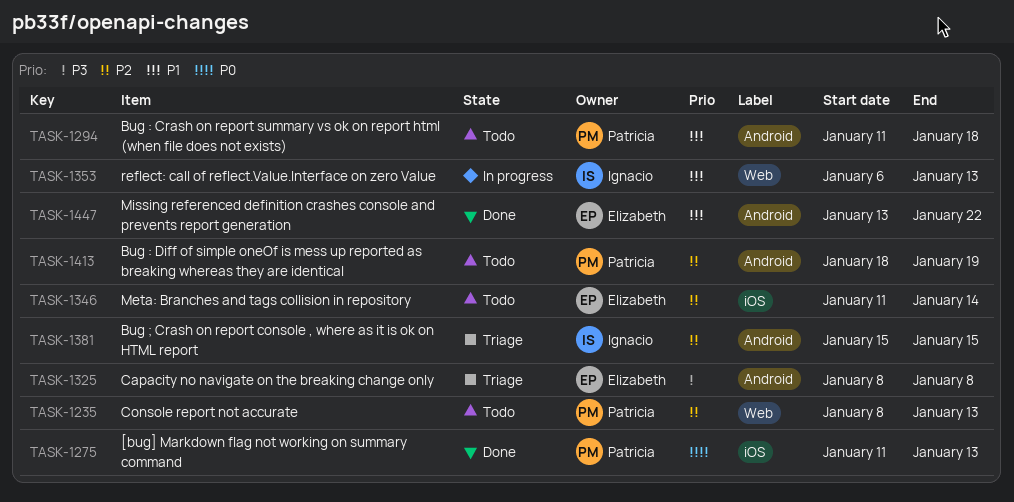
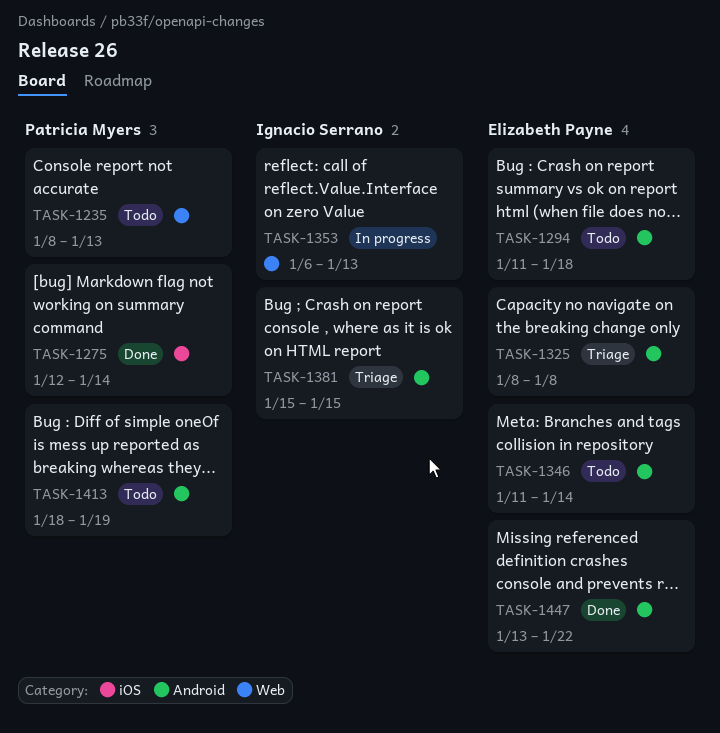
TASK-1275, start: Jan 11 -> Jan 12
TASK-1275, due: Jan 13 -> Jan 14
TASK-1294, owner: Patricia Myers -> Elizabeth Payne
TASK-1346, label: iOS -> Android

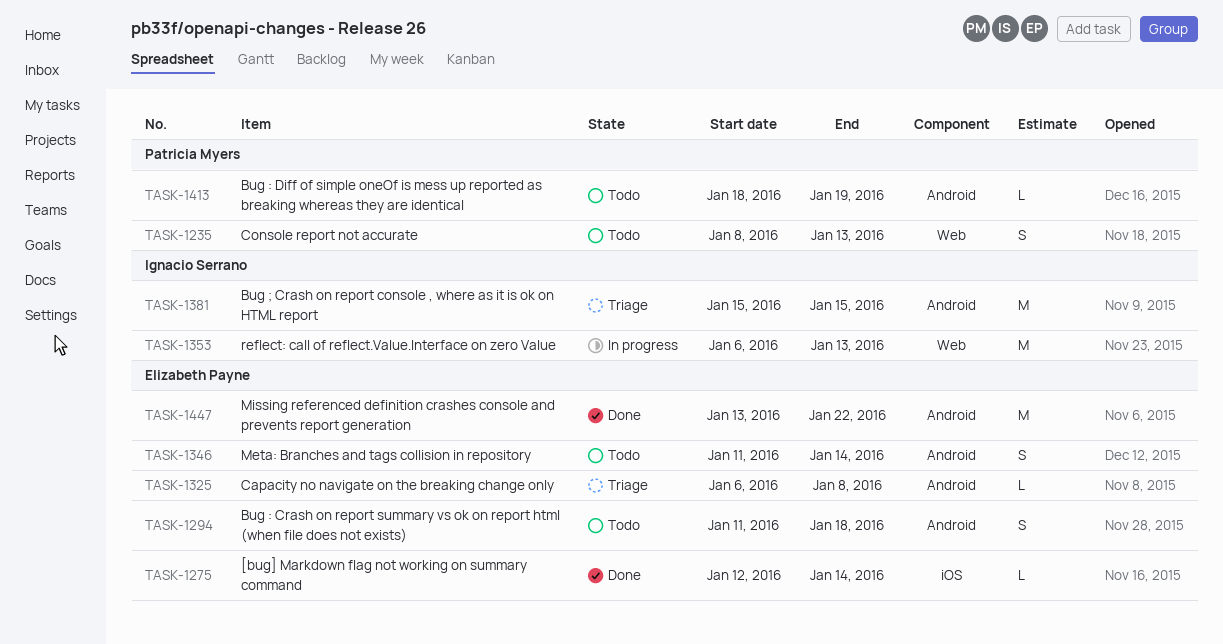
TASK-1275, owner: Patricia Myers -> Elizabeth Payne
TASK-1325, start: Jan 8 -> Jan 6

